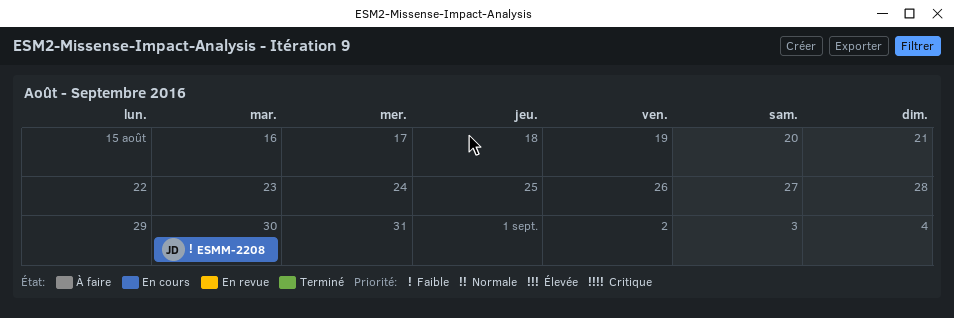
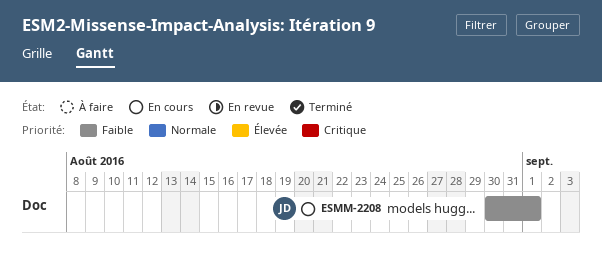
ESMM-2208, due: Aug 30 -> Sep 1

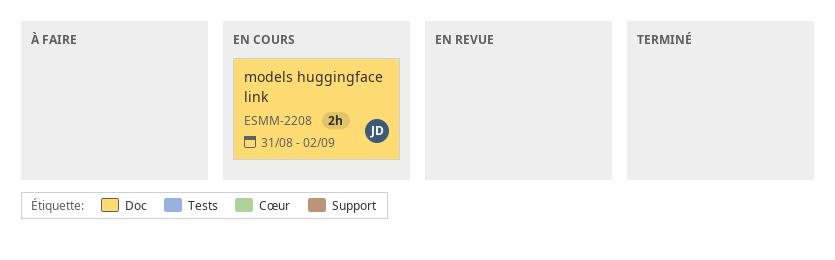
ESMM-2208, start: Aug 30 -> Aug 31
ESMM-2208, due: Sep 1 -> Sep 2

